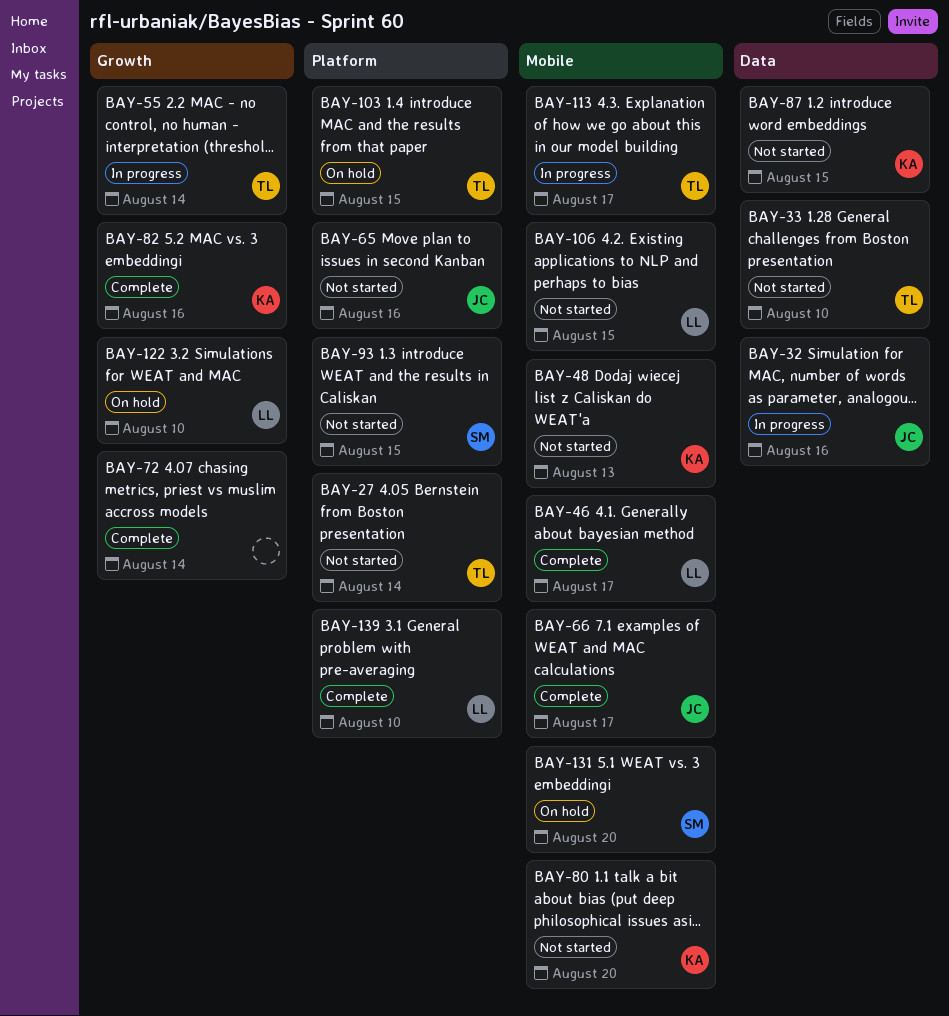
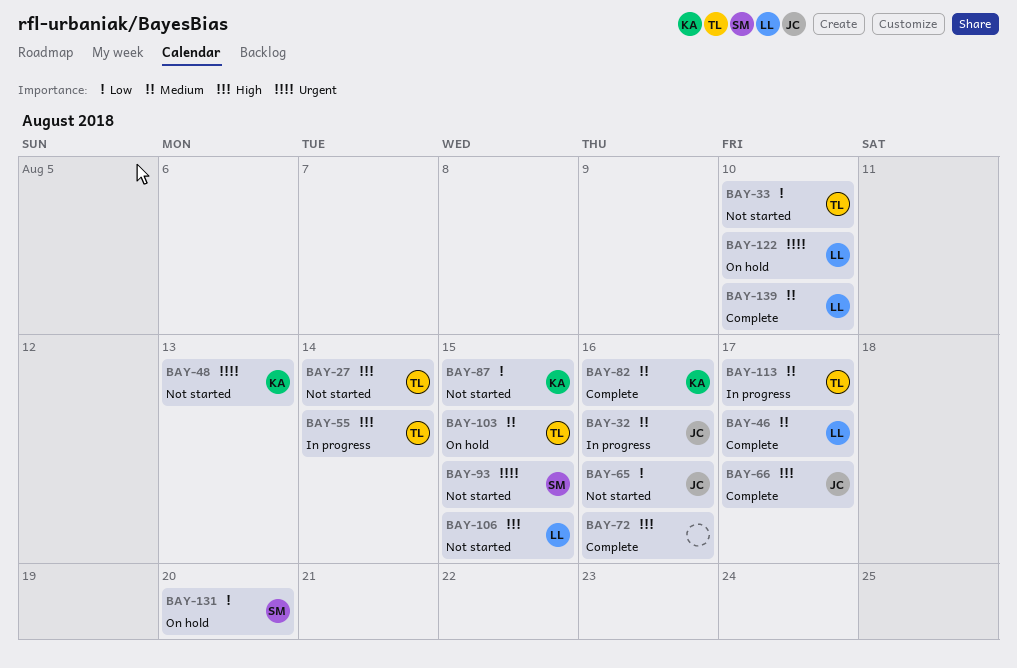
BAY-72, due: Aug 14 -> Aug 16
BAY-80: present -> none

